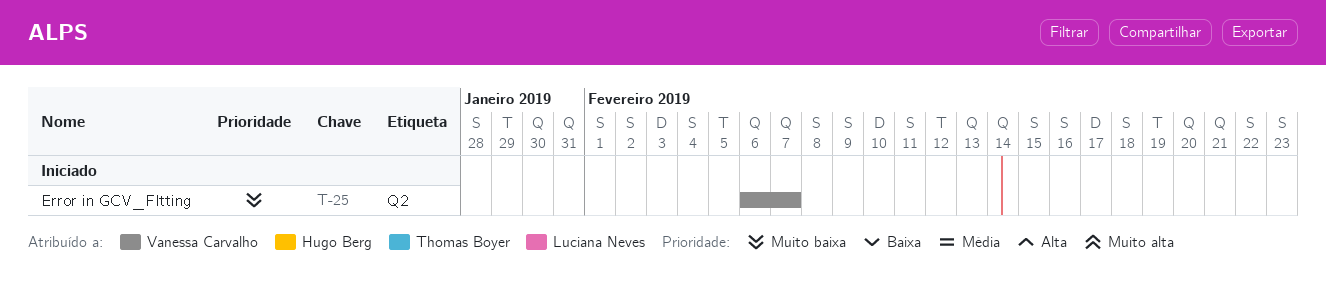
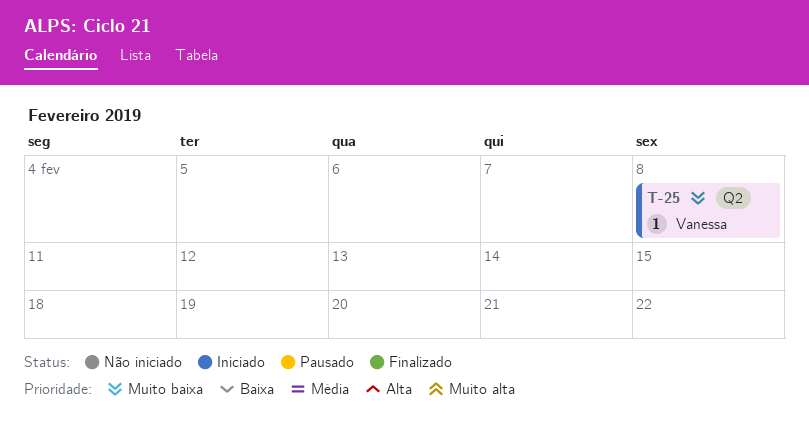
T-25, due: Feb 7 -> Feb 8

